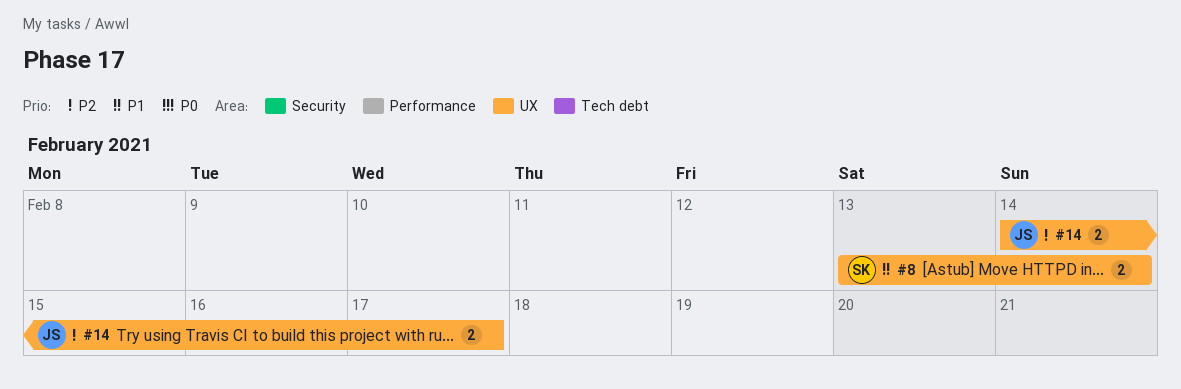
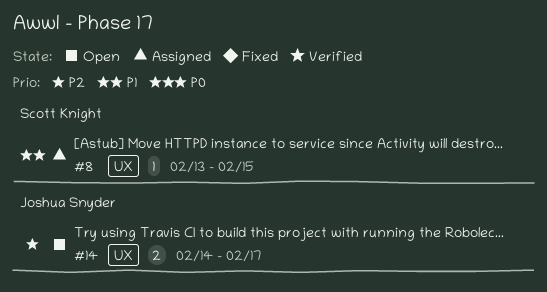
#8, estimate: 2 -> 1
#8, due: Feb 14 -> Feb 15

